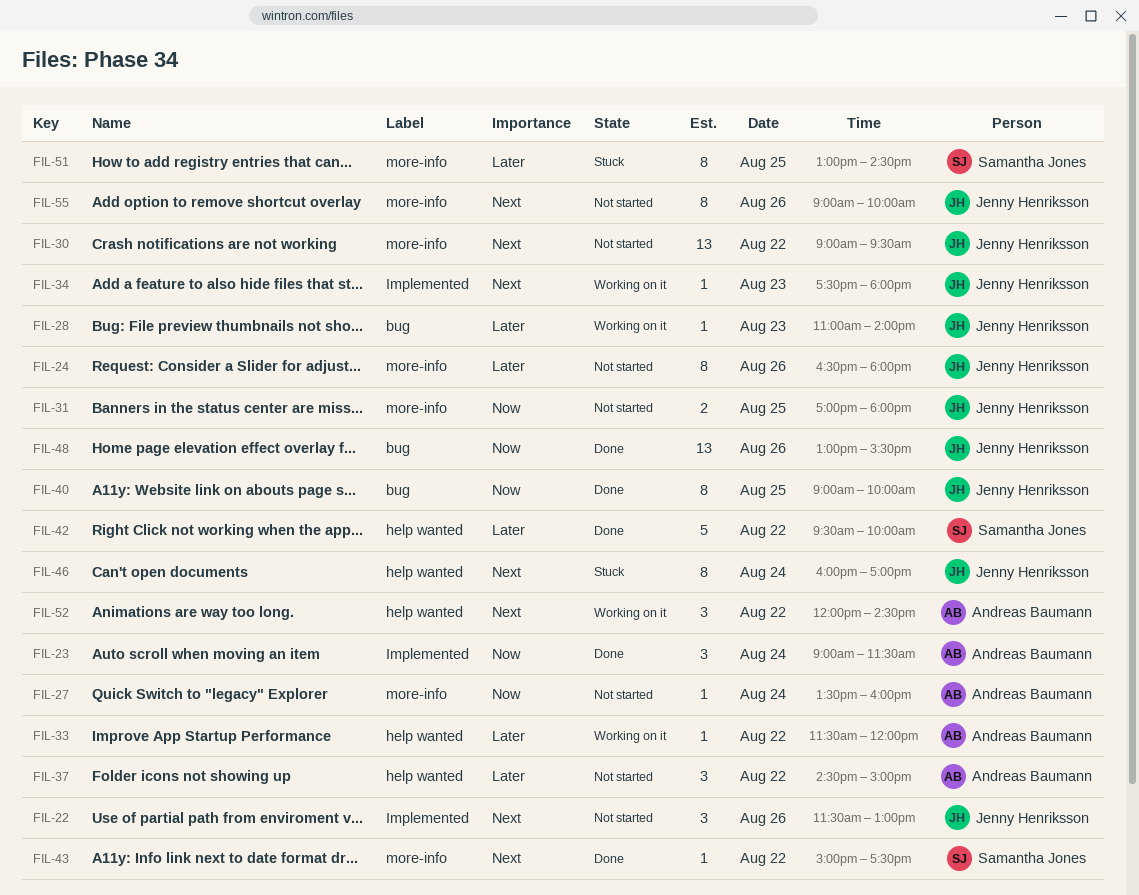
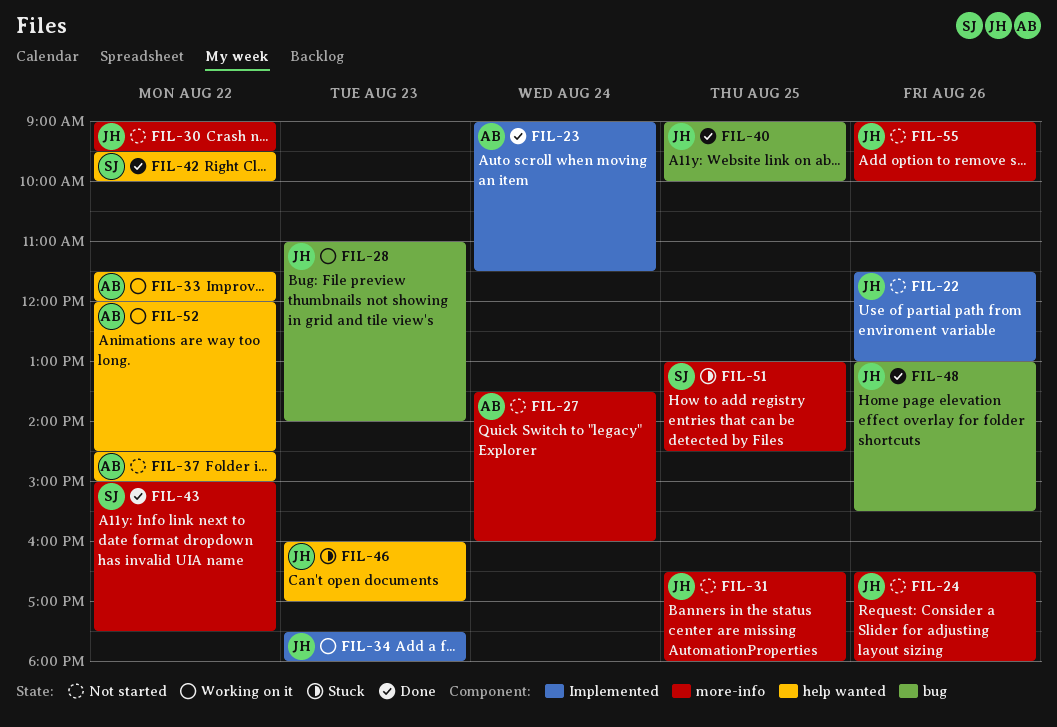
FIL-31, begins: 17:00 -> 16:30
FIL-46, day: Aug 24 -> Aug 23

